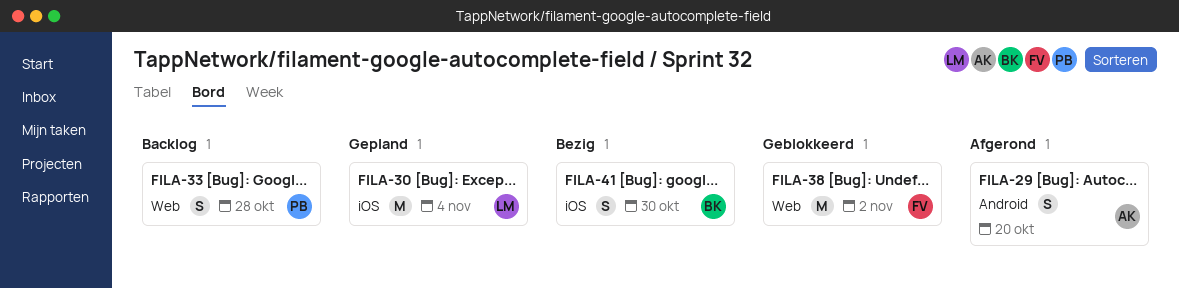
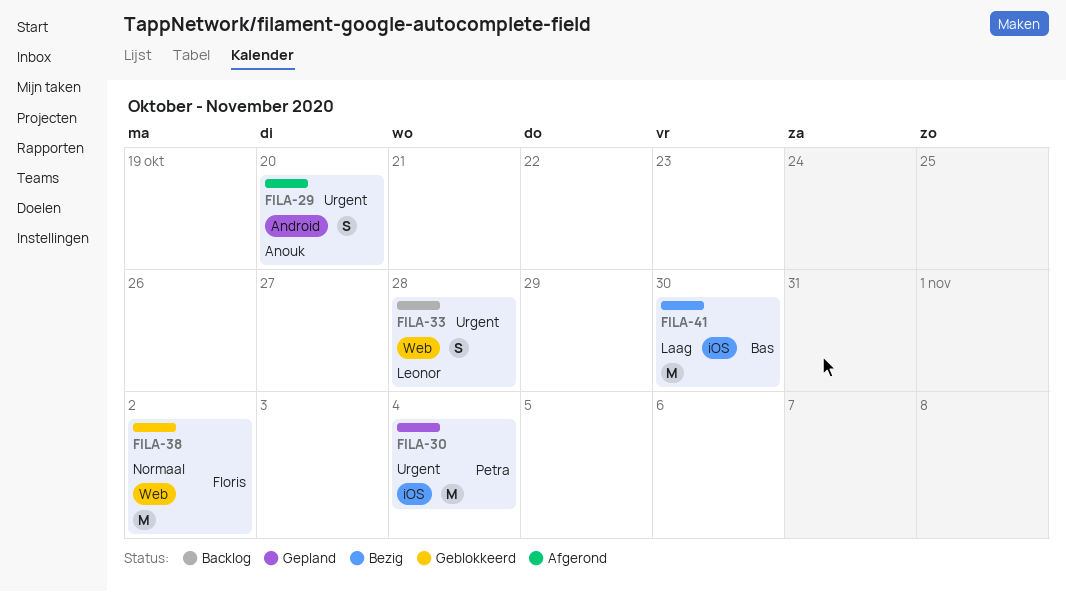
FILA-30, owner: Leonor -> Petra
FILA-33, owner: Petra -> Leonor
FILA-41, estimate: S -> M

